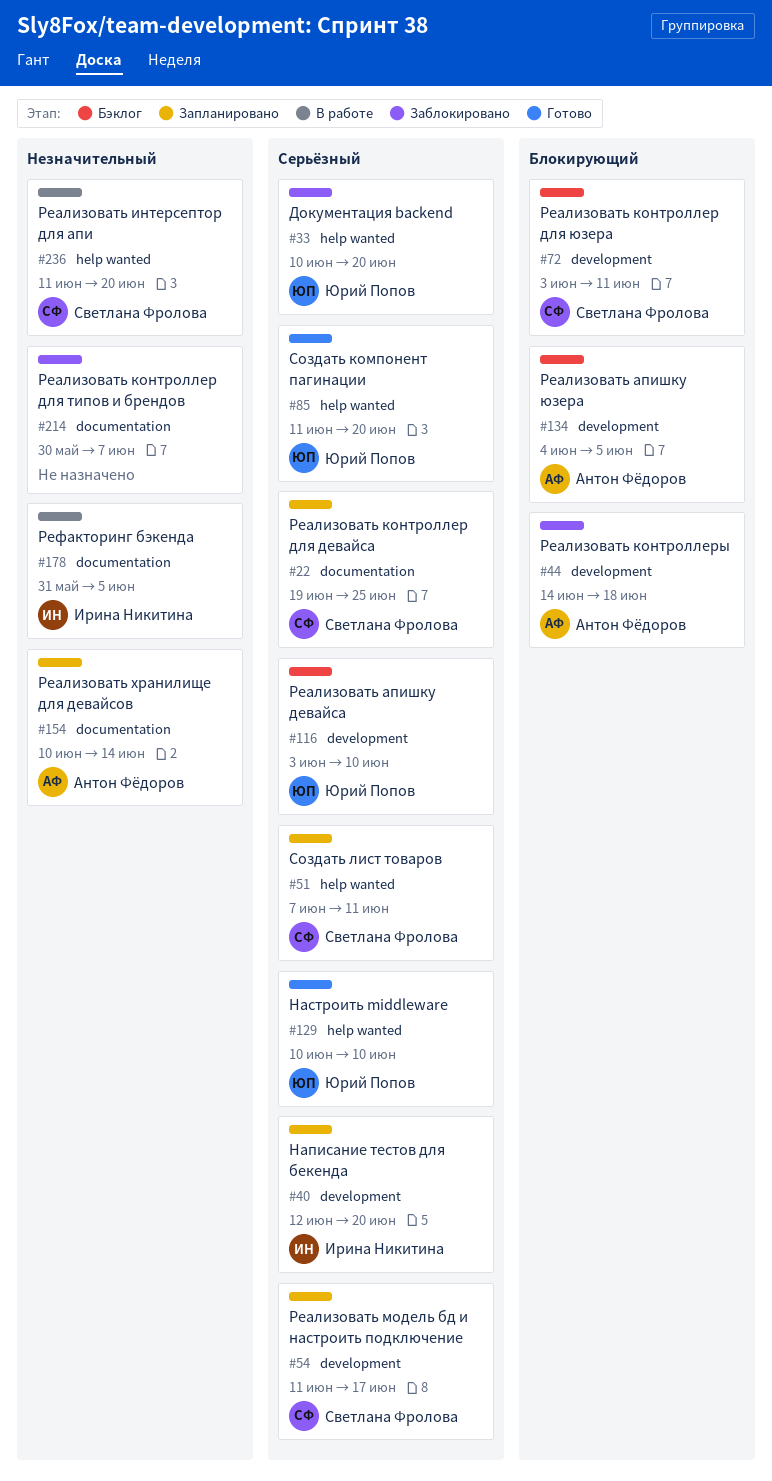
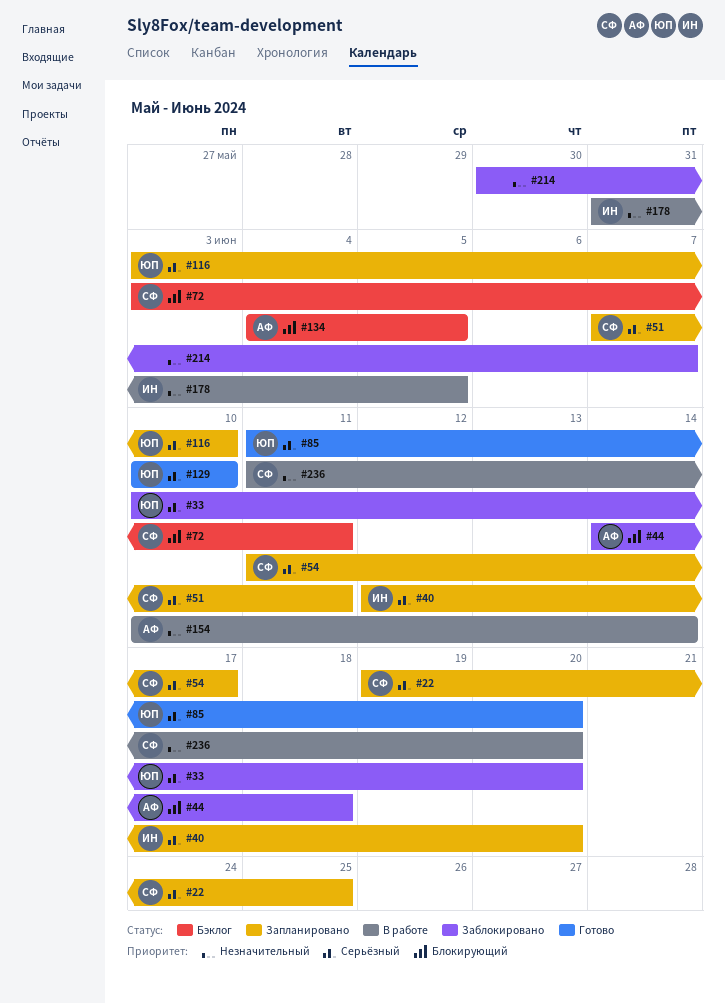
#116, status: Бэклог -> Запланировано
#154, status: Запланировано -> В работе

